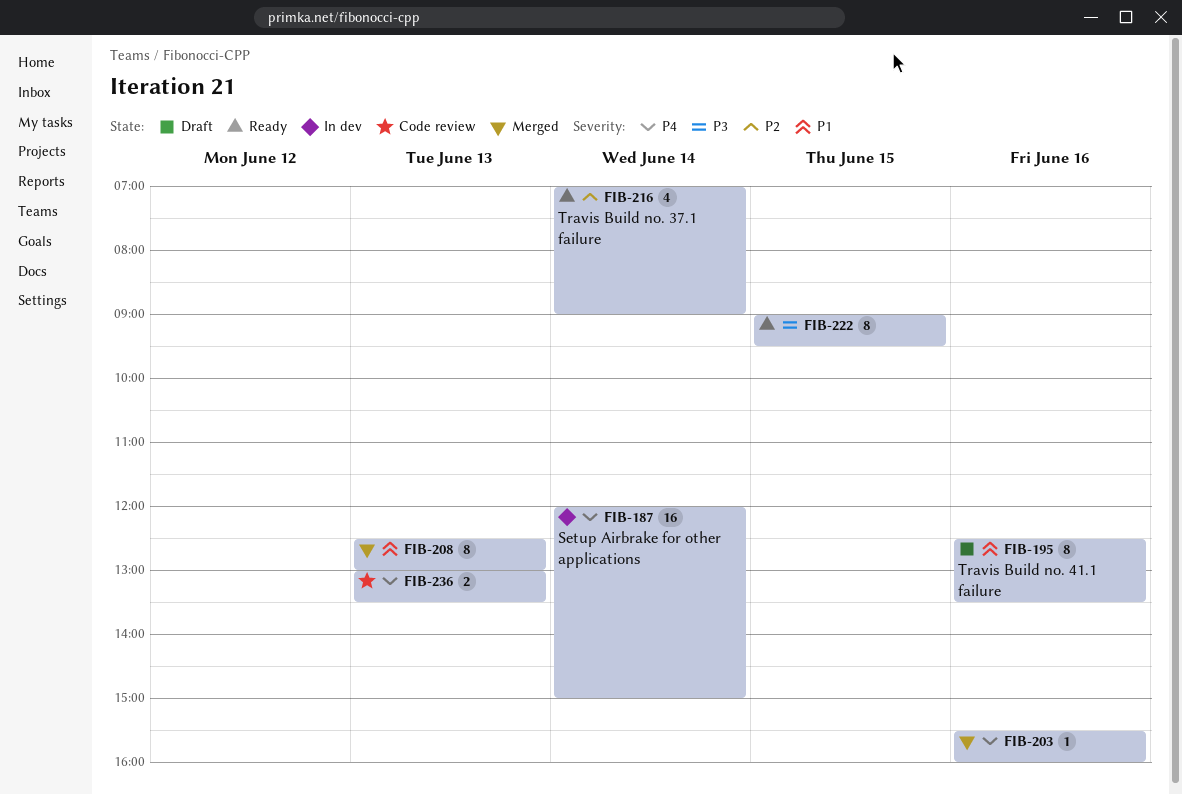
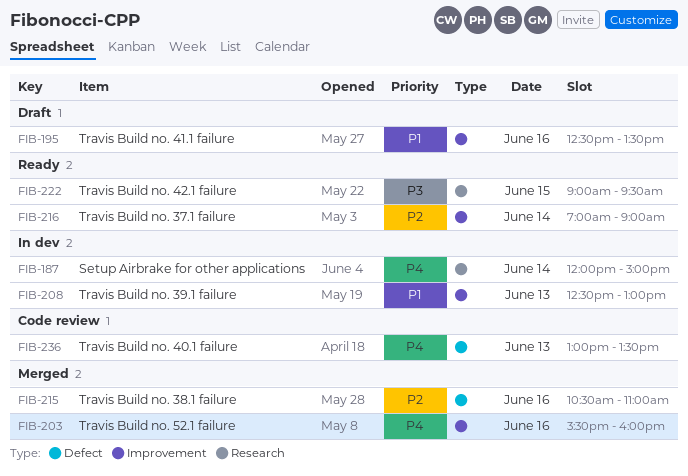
FIB-208, status: Merged -> In dev
FIB-215: none -> present

